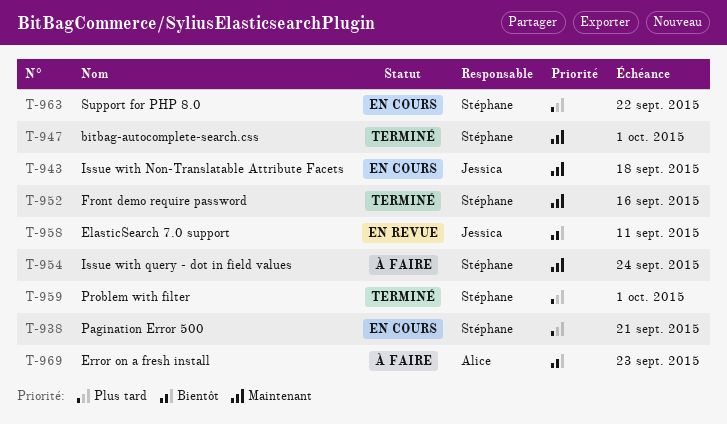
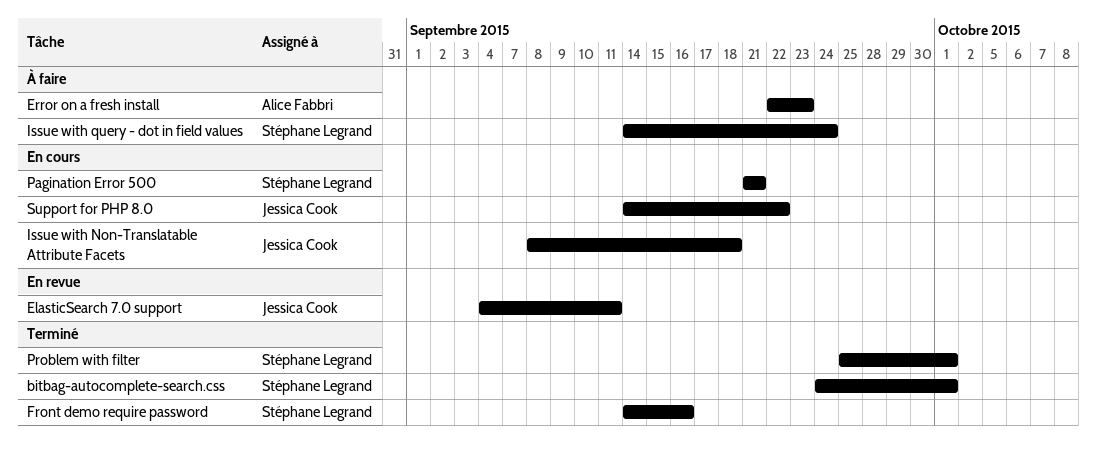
Support for PHP 8.0, owner: Stéphane Legrand -> Jessica Cook

